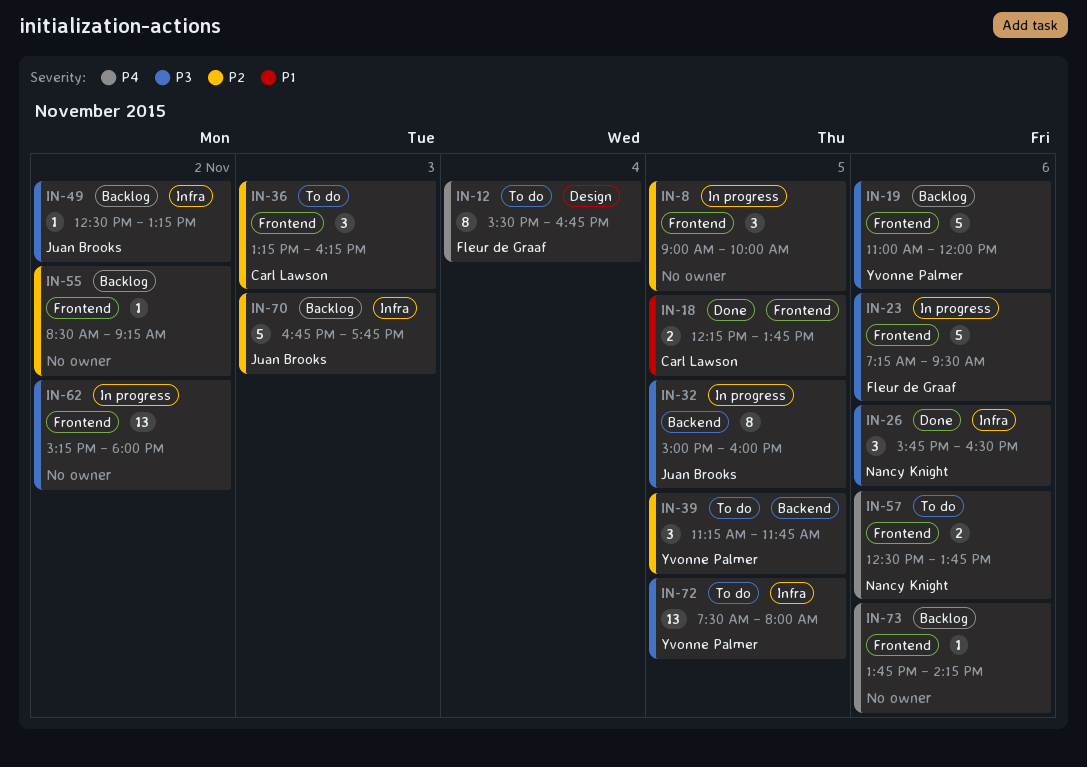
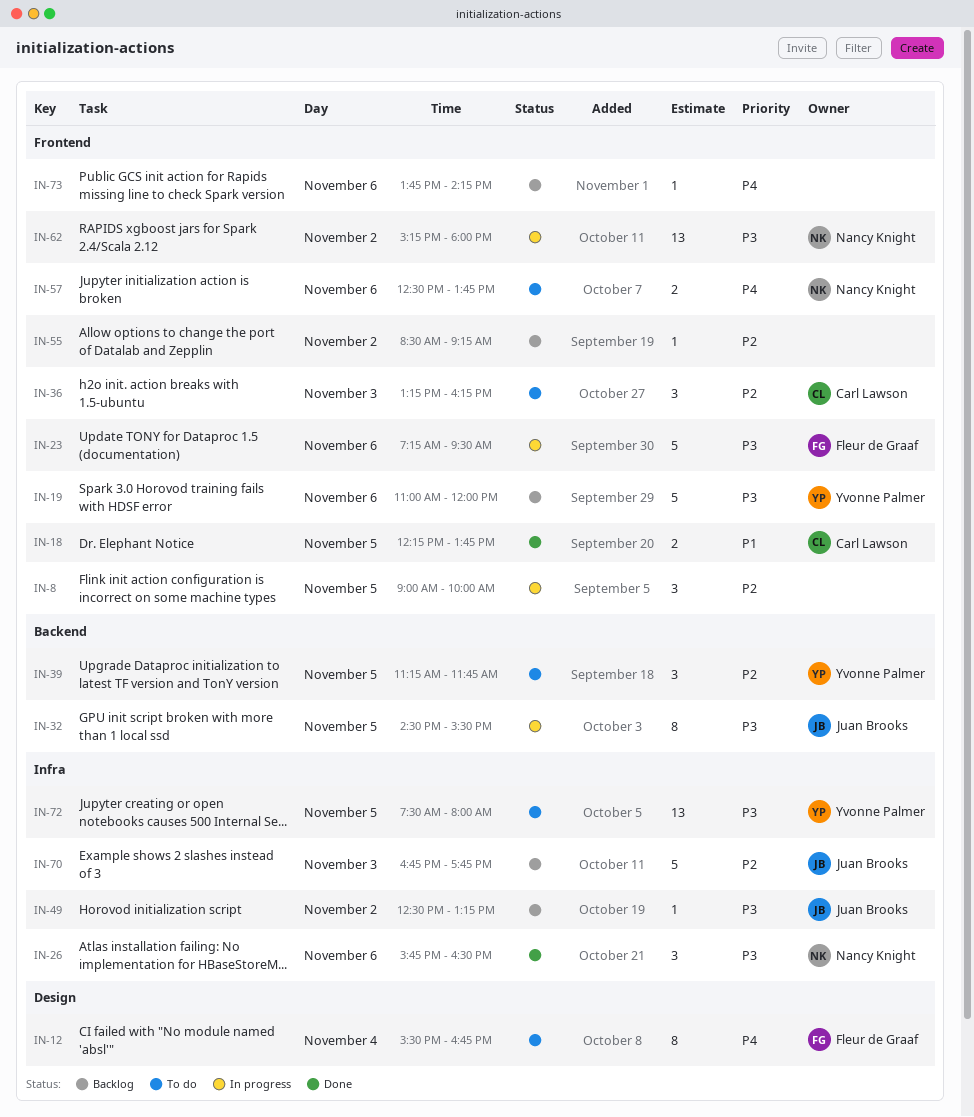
IN-32, begins: 15:00 -> 14:30
IN-32, ends: 16:00 -> 15:30
IN-62, owner: none -> Nancy Knight

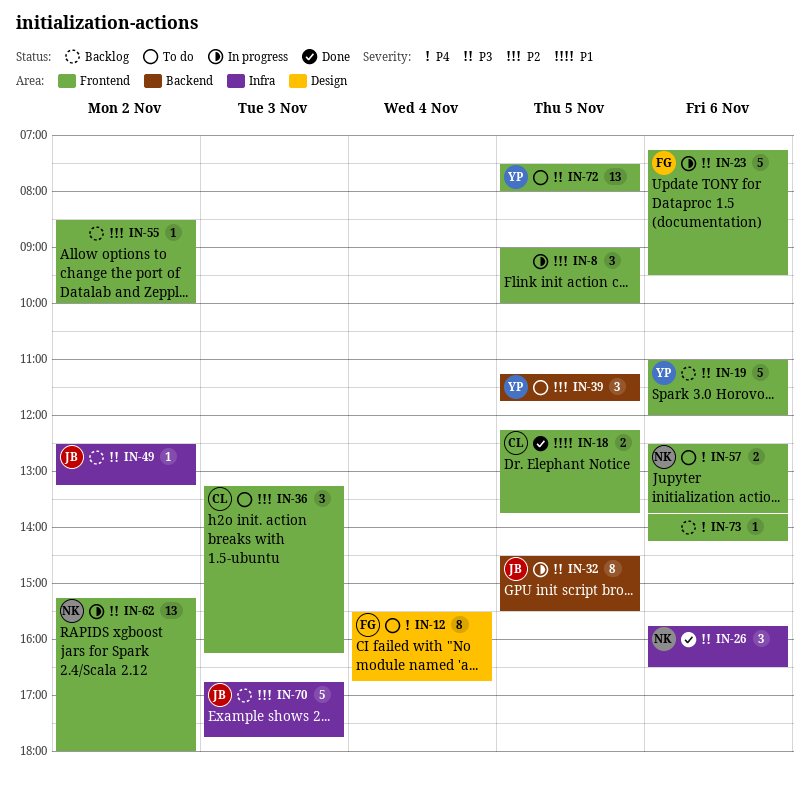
IN-55, ends: 09:15 -> 10:00
IN-72, label: Infra -> Frontend

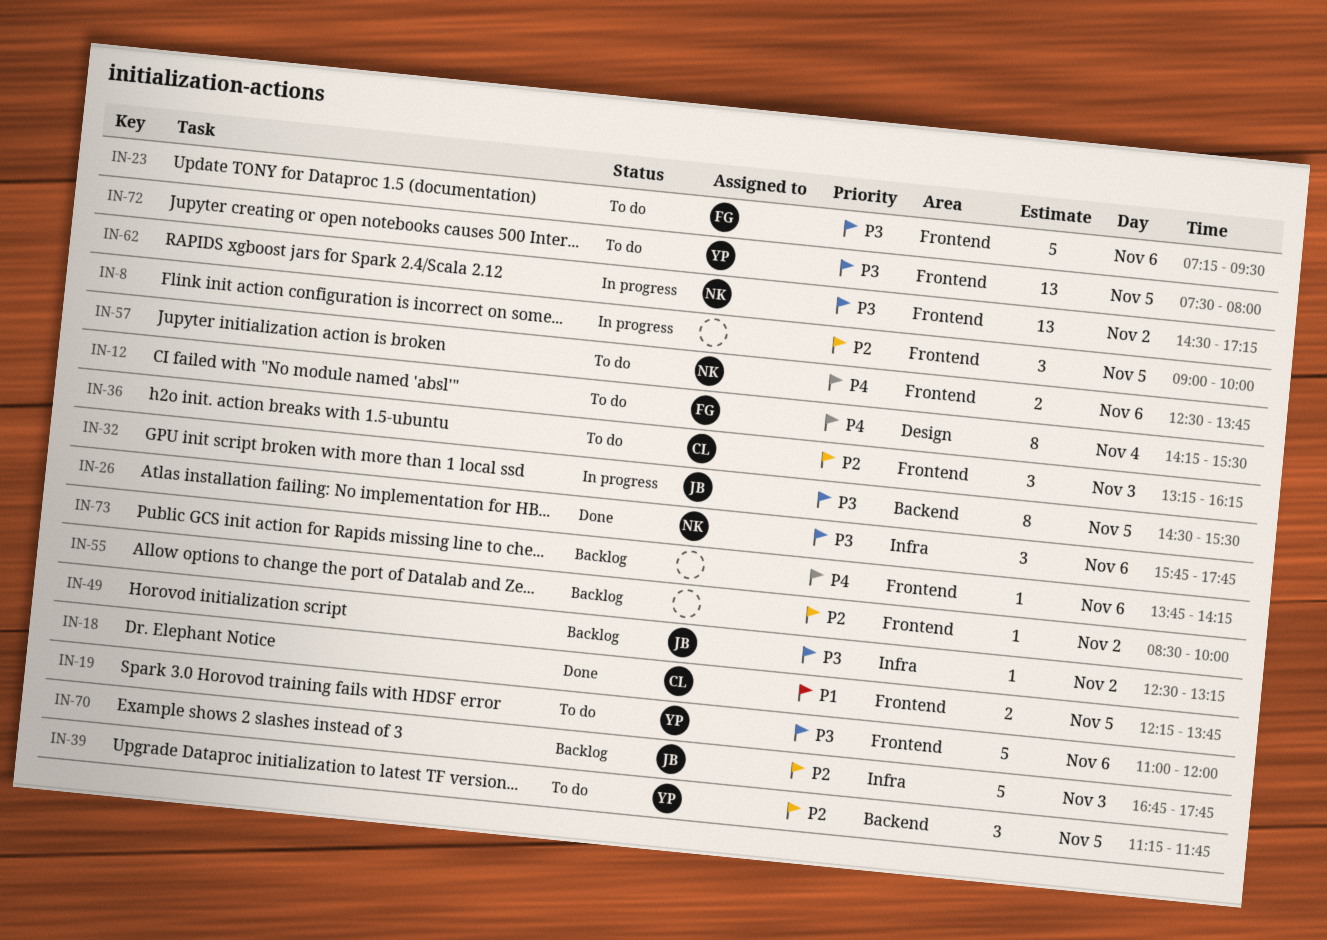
IN-12, begins: 15:30 -> 14:15
IN-12, ends: 16:45 -> 15:30
IN-19, status: Backlog -> To do
IN-23, status: In progress -> To do
IN-26, ends: 16:30 -> 17:45
IN-62, begins: 15:15 -> 14:30
IN-62, ends: 18:00 -> 17:15

